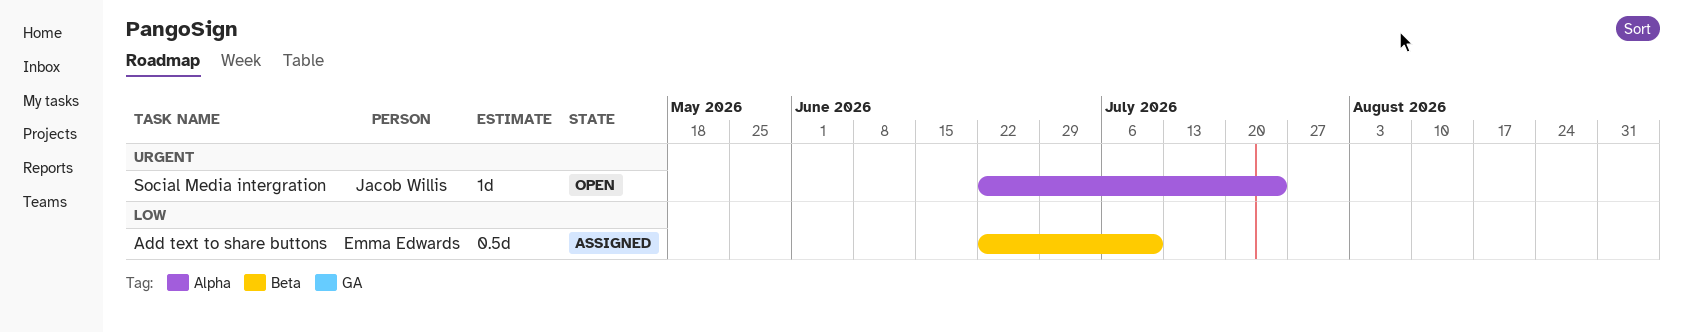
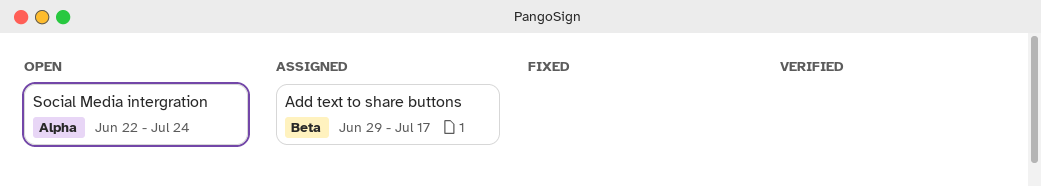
Add text to share buttons, start: Jun 22 -> Jun 29
Add text to share buttons, due: Jul 10 -> Jul 17

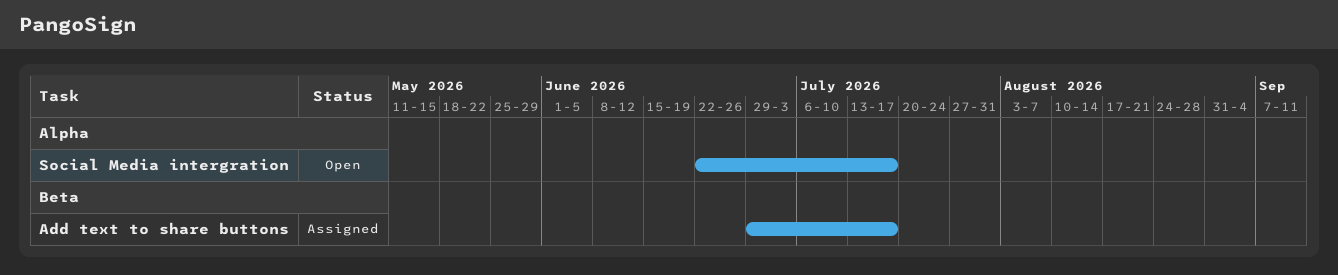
Social Media intergration, due: Jul 24 -> Jul 17

